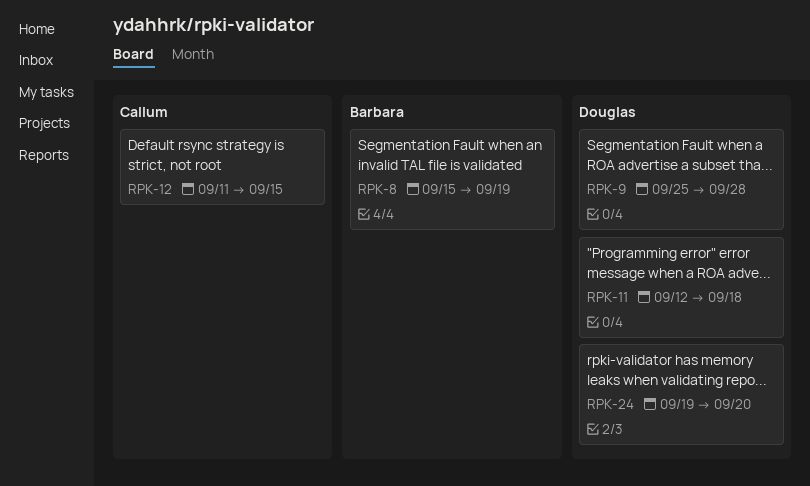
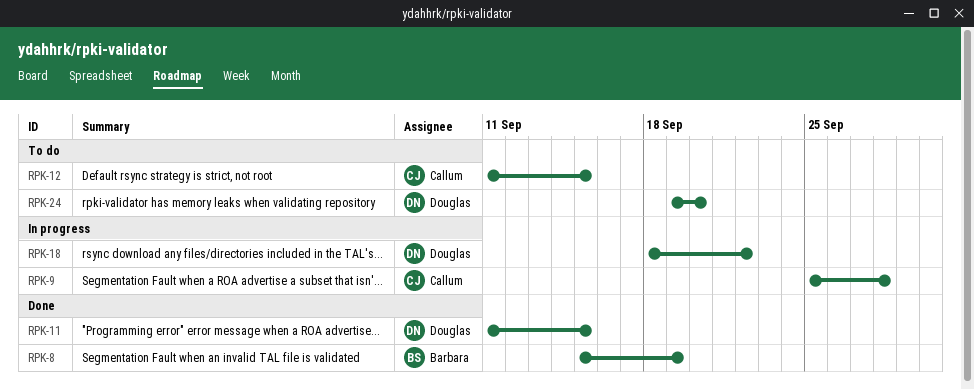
RPK-9, owner: Douglas -> Callum
RPK-11, start: Sep 12 -> Sep 11
RPK-11, due: Sep 18 -> Sep 15
RPK-18: none -> present

